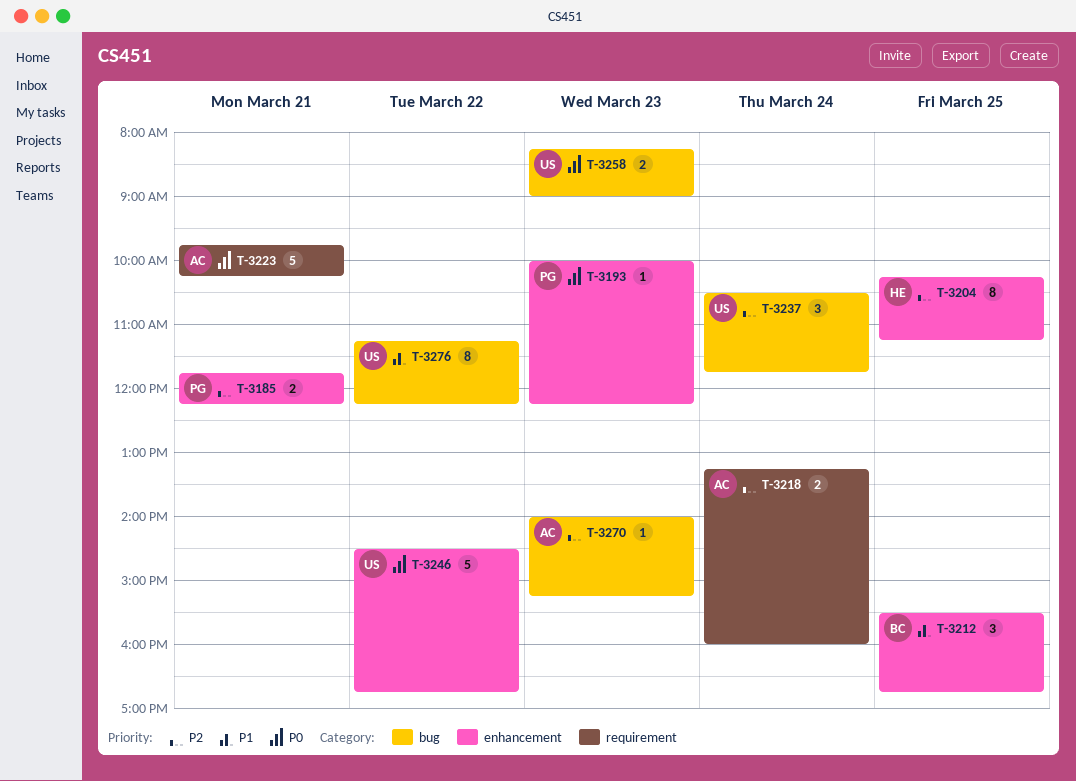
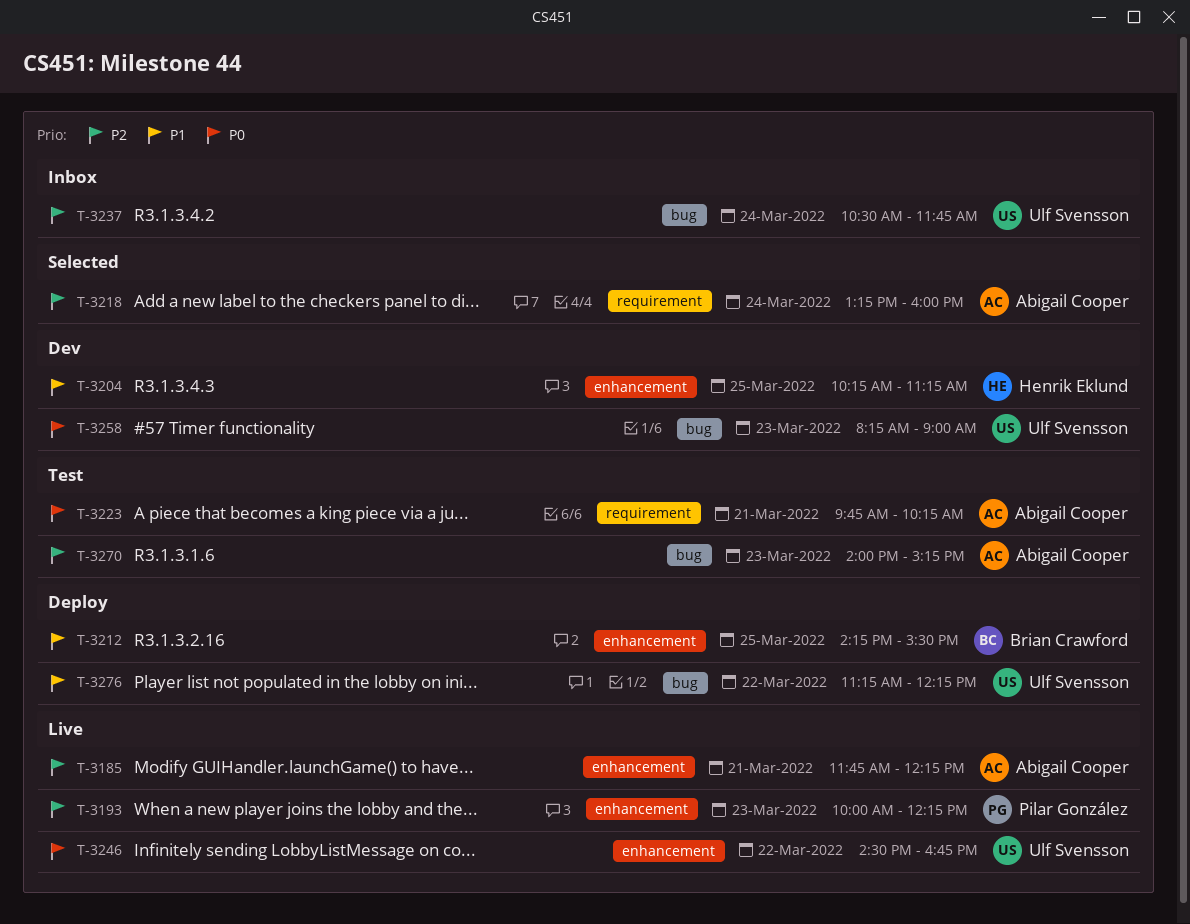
T-3185, owner: Pilar González -> Abigail Cooper
T-3193, priority: P0 -> P2
T-3204, priority: P2 -> P1
T-3212, begins: 15:30 -> 14:15
T-3212, ends: 16:45 -> 15:30

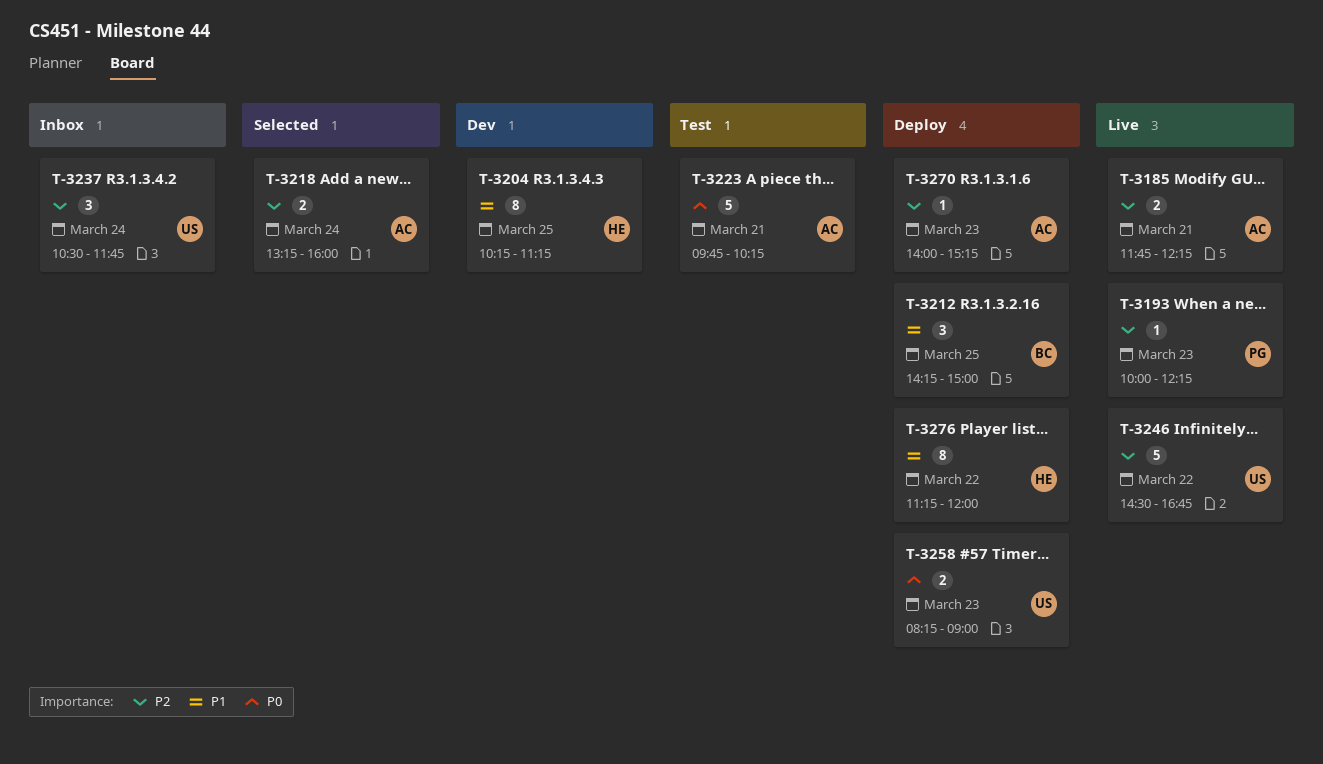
T-3212, ends: 15:30 -> 15:00
T-3246, priority: P0 -> P2
T-3258, status: Dev -> Deploy
T-3270, status: Test -> Deploy
T-3276, owner: Ulf Svensson -> Henrik Eklund
T-3276, ends: 12:15 -> 12:00

